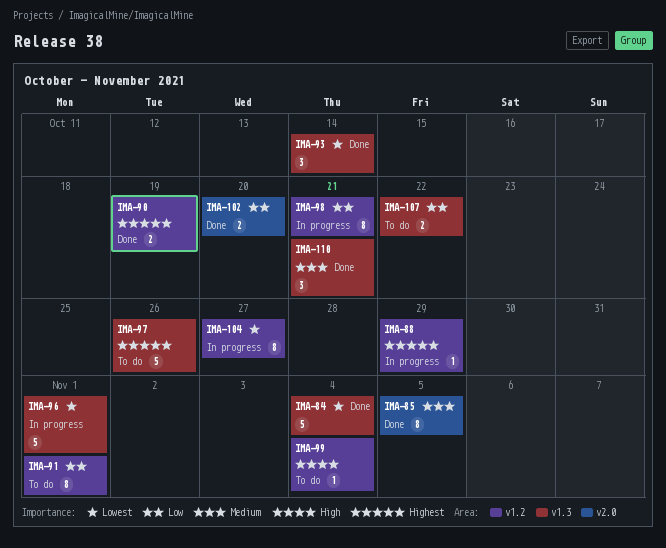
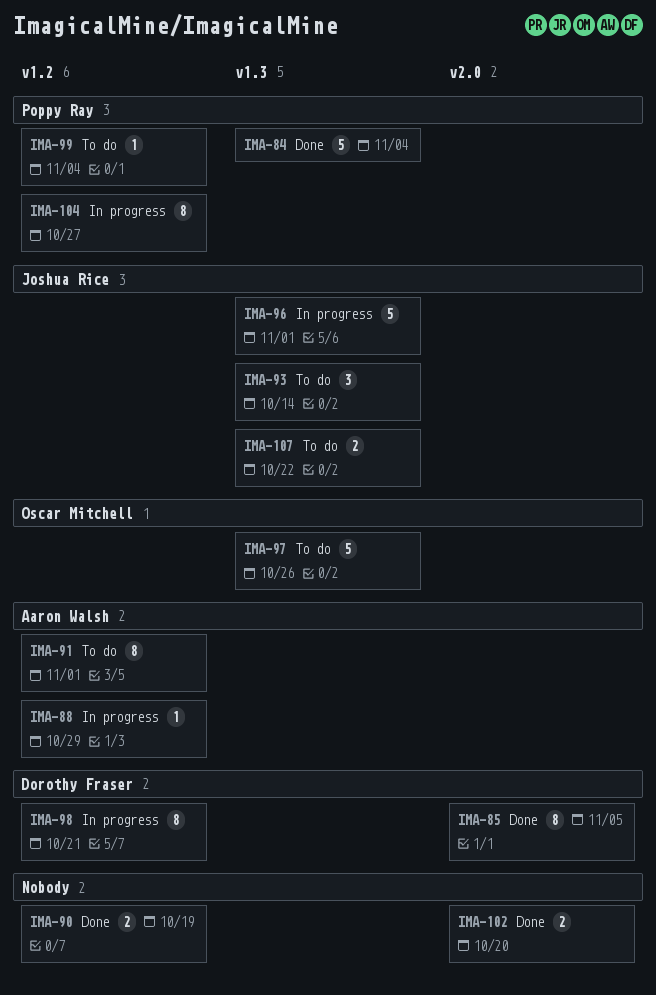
IMA-93, status: Done -> To do
IMA-110: present -> none

